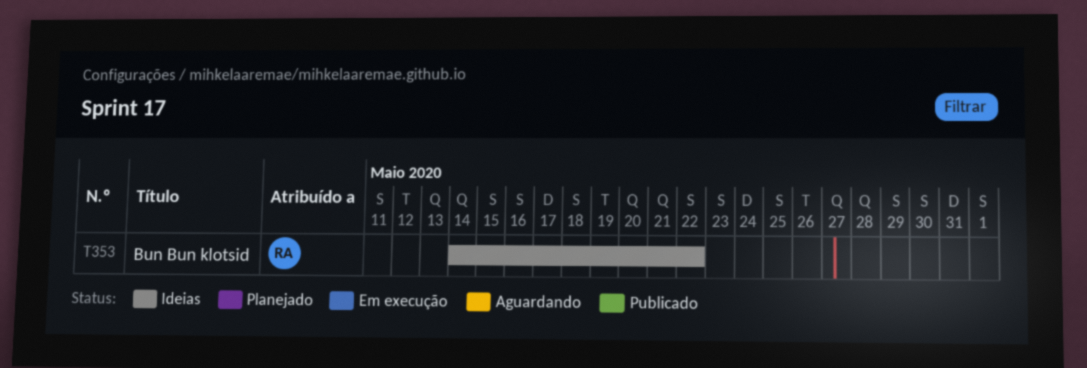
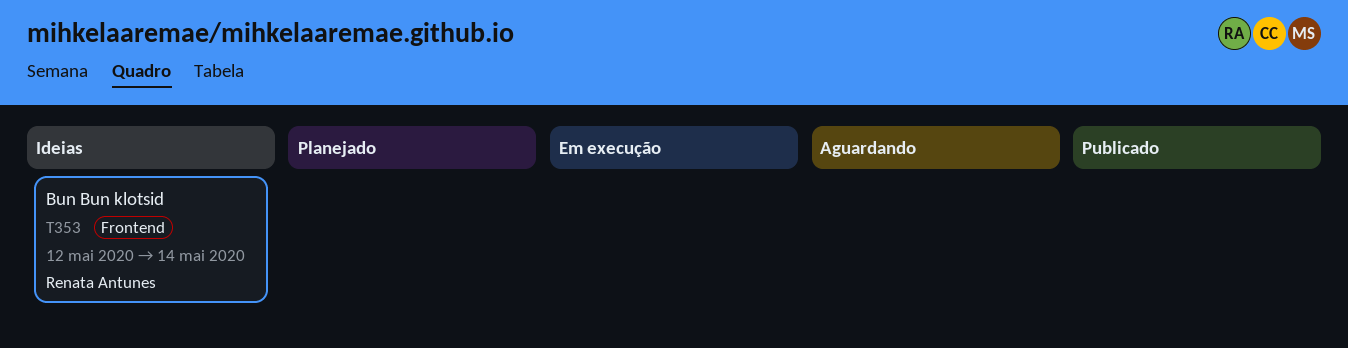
T353, start: May 14 -> May 12
T353, due: May 22 -> May 14

